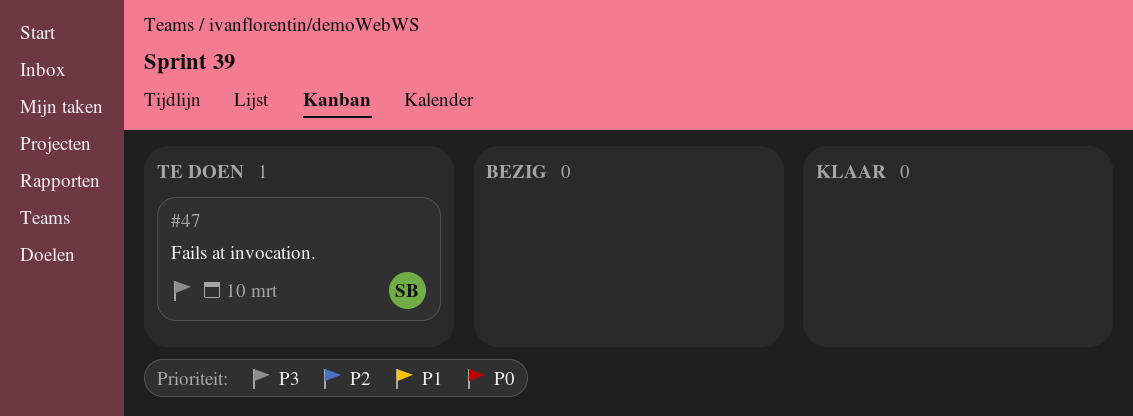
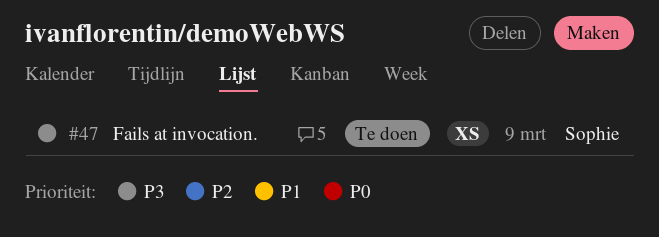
#47, due: Mar 10 -> Mar 9

